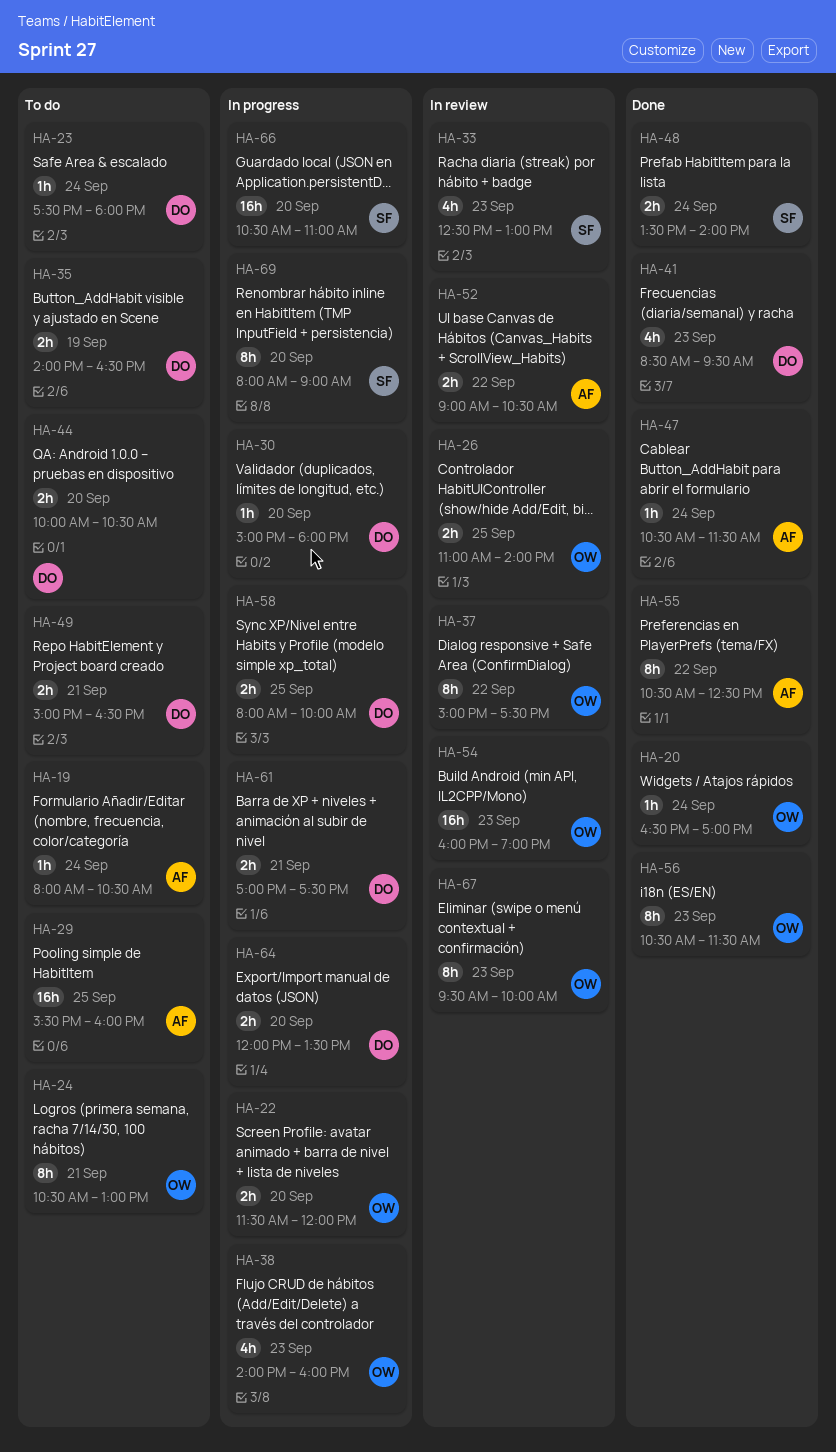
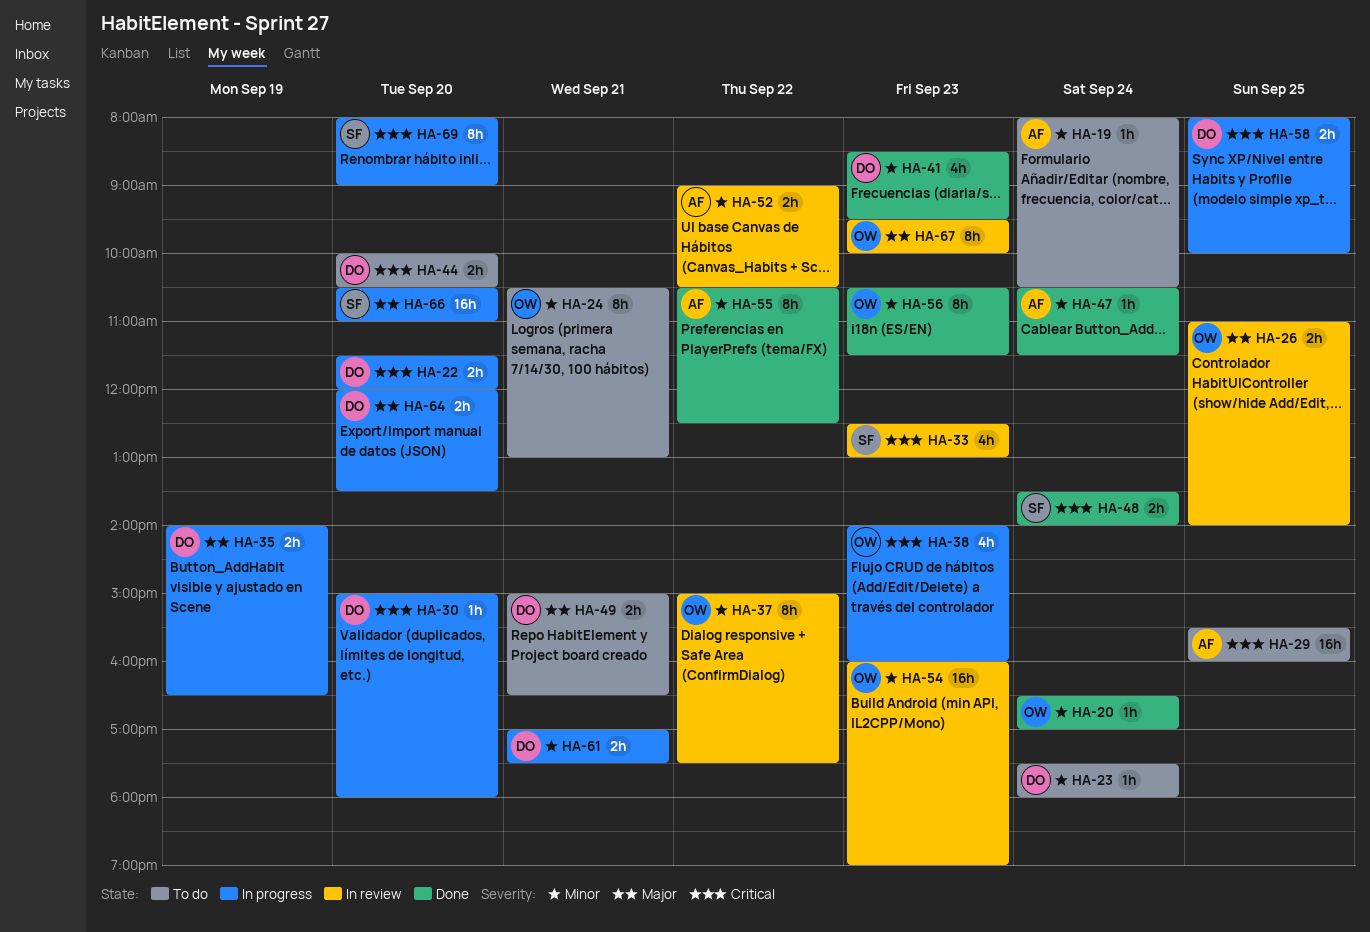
HA-22, owner: OW -> DO
HA-35, status: To do -> In progress

